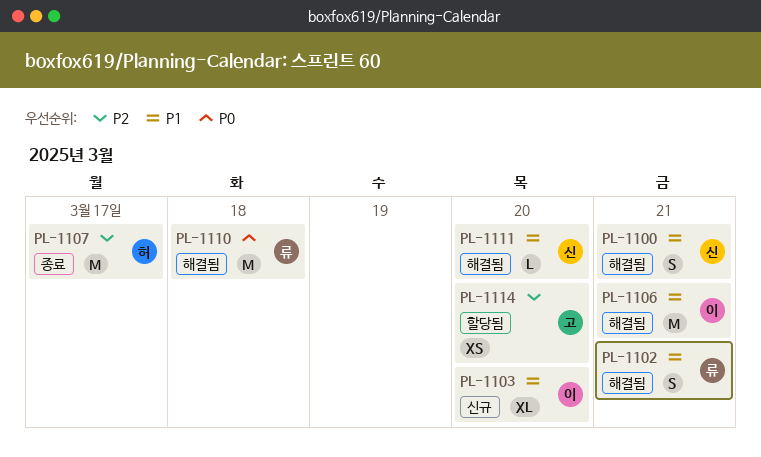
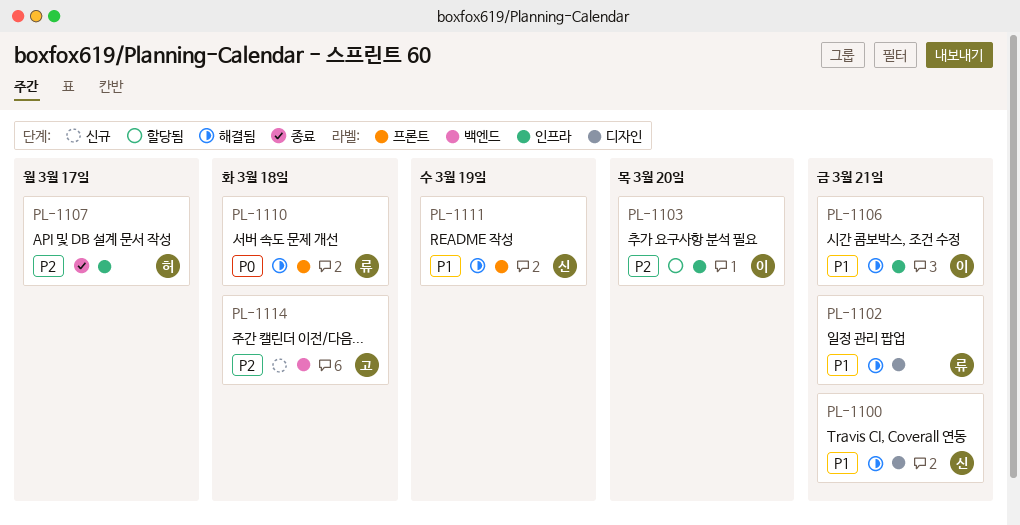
PL-1103, status: 신규 -> 할당됨
PL-1103, priority: P1 -> P2
PL-1111, due: Mar 20 -> Mar 19
PL-1114, status: 할당됨 -> 신규
PL-1114, due: Mar 20 -> Mar 18

